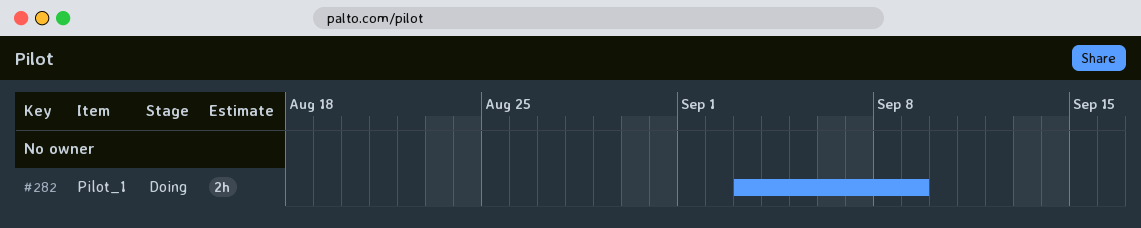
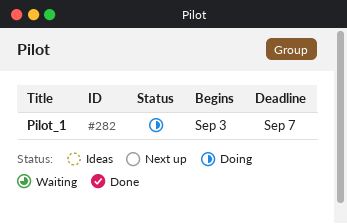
#282, due: Sep 9 -> Sep 7

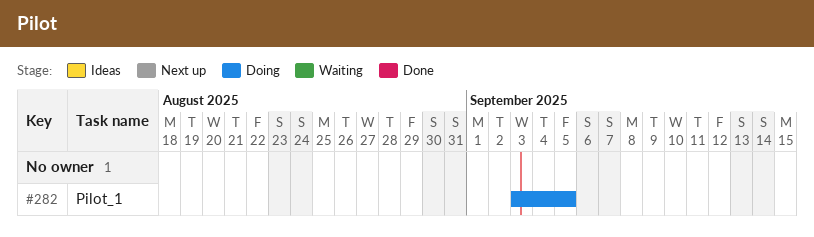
#282, due: Sep 7 -> Sep 5

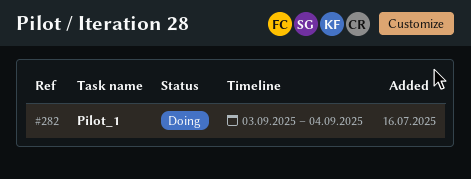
#282, due: Sep 5 -> Sep 4

